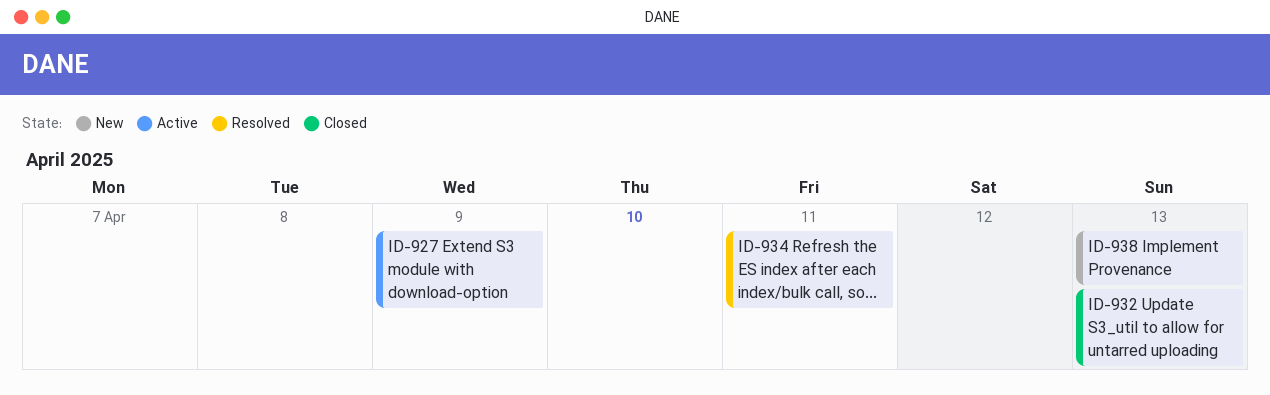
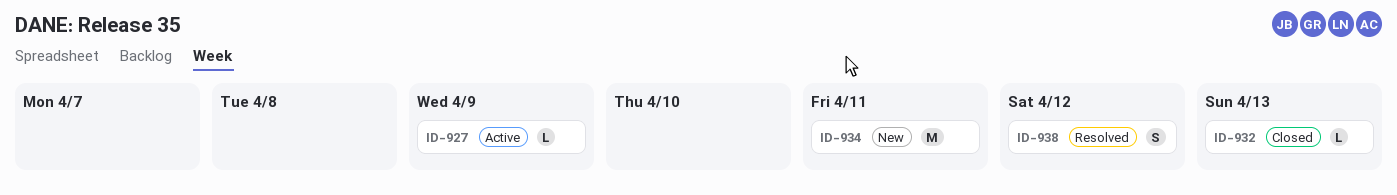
ID-934, status: Resolved -> New
ID-938, status: New -> Resolved
ID-938, due: Apr 13 -> Apr 12

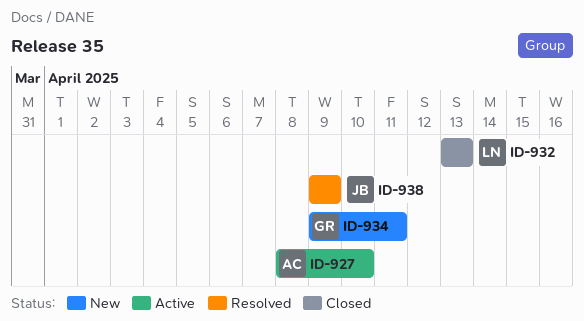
ID-927, due: Apr 9 -> Apr 10
ID-938, due: Apr 12 -> Apr 9

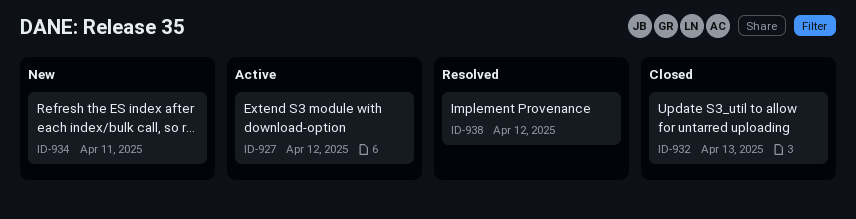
ID-927, due: Apr 10 -> Apr 12
ID-938, due: Apr 9 -> Apr 12

